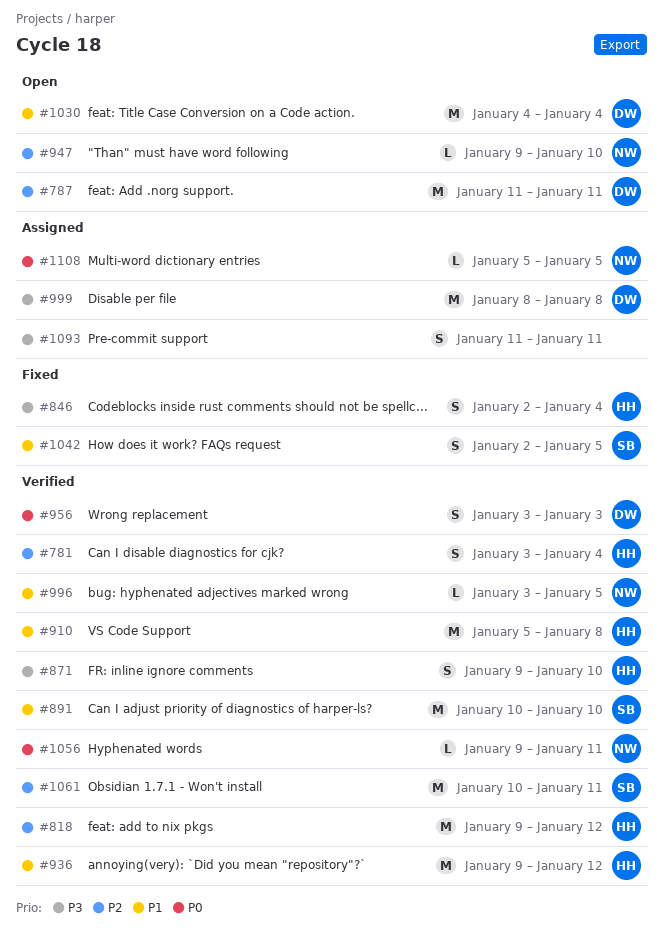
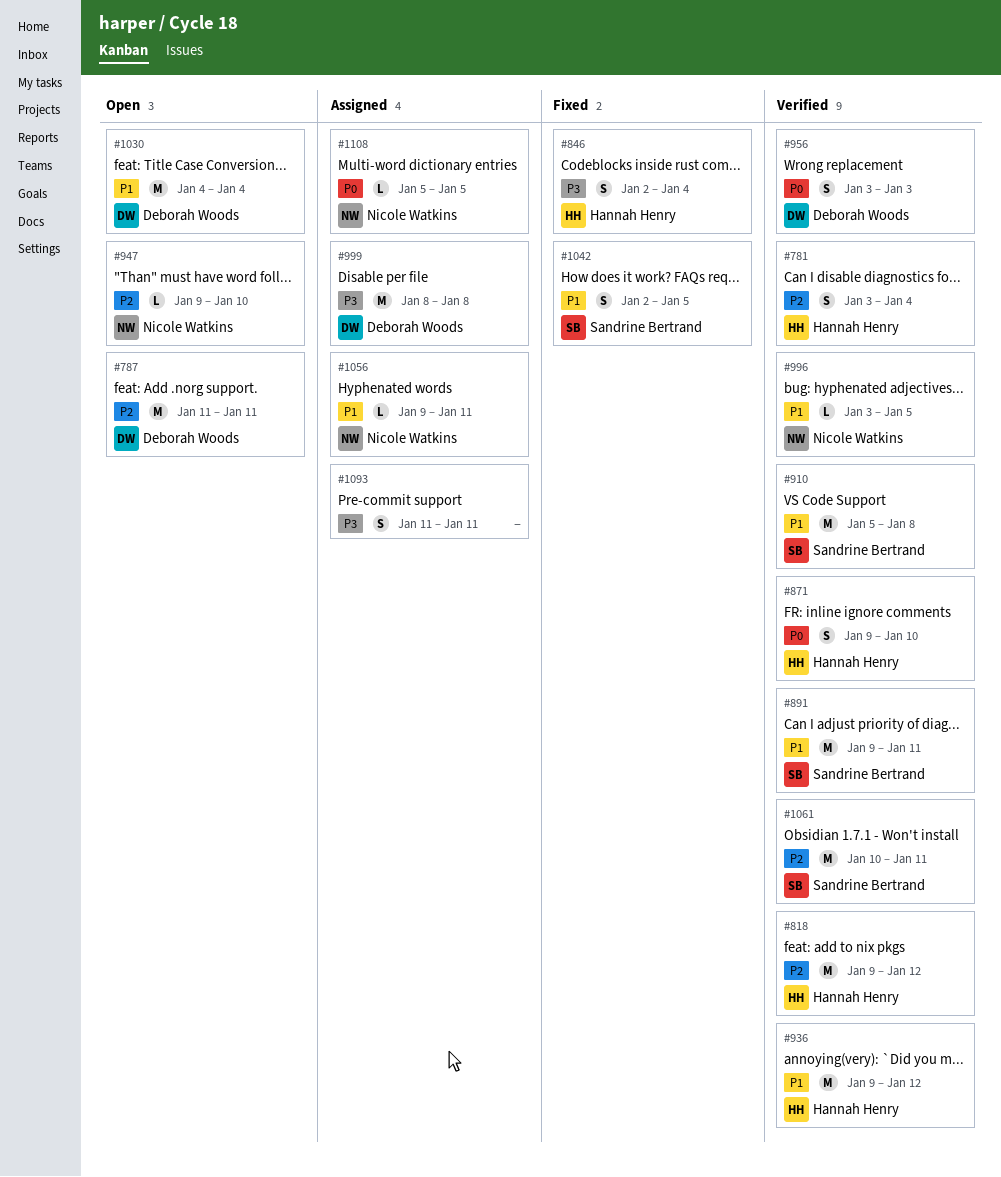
#871, priority: P3 -> P0
#891, start: Jan 10 -> Jan 9
#891, due: Jan 10 -> Jan 11
#910, owner: Hannah Henry -> Sandrine Bertrand
#1056, status: Verified -> Assigned
#1056, priority: P0 -> P1

